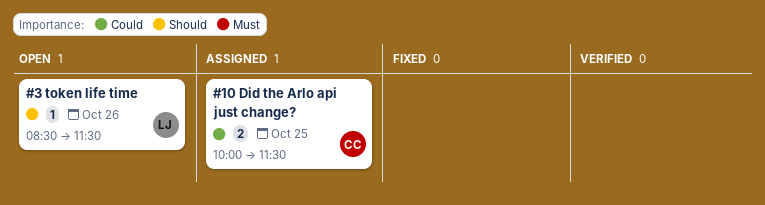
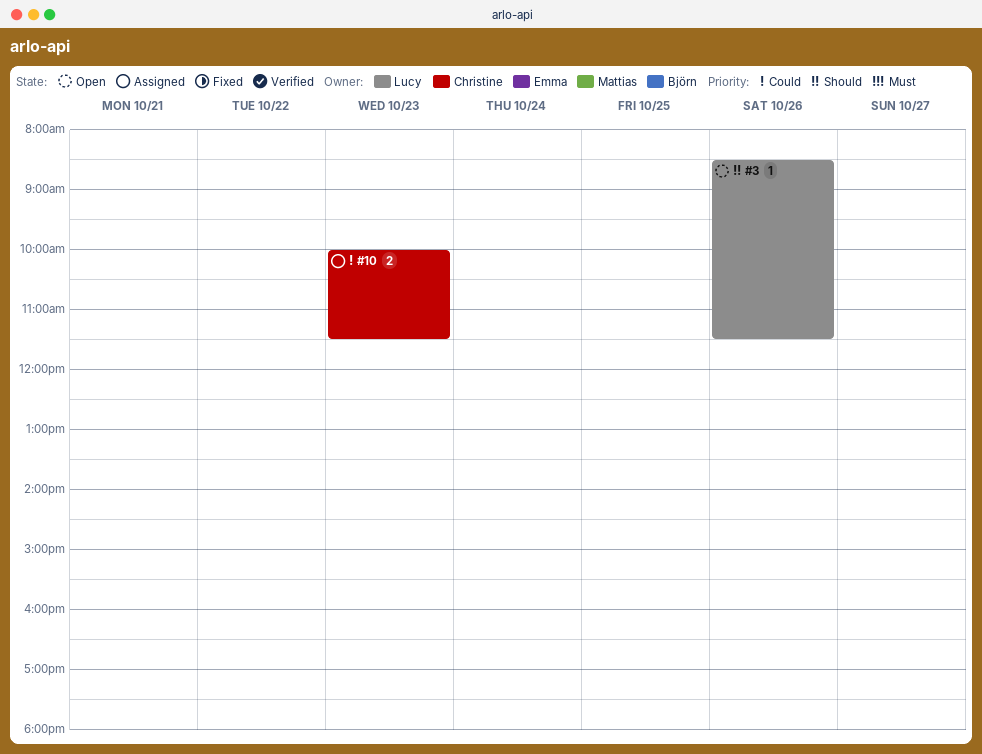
#10, day: Oct 25 -> Oct 23

